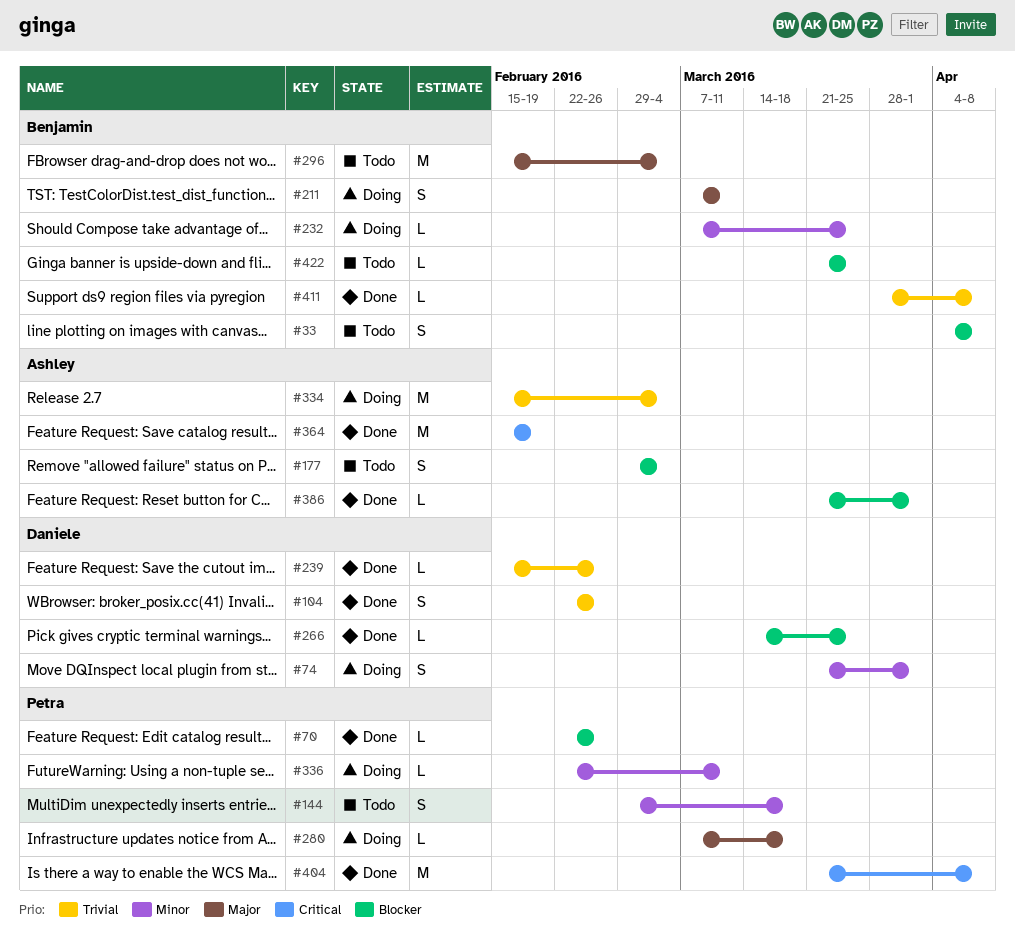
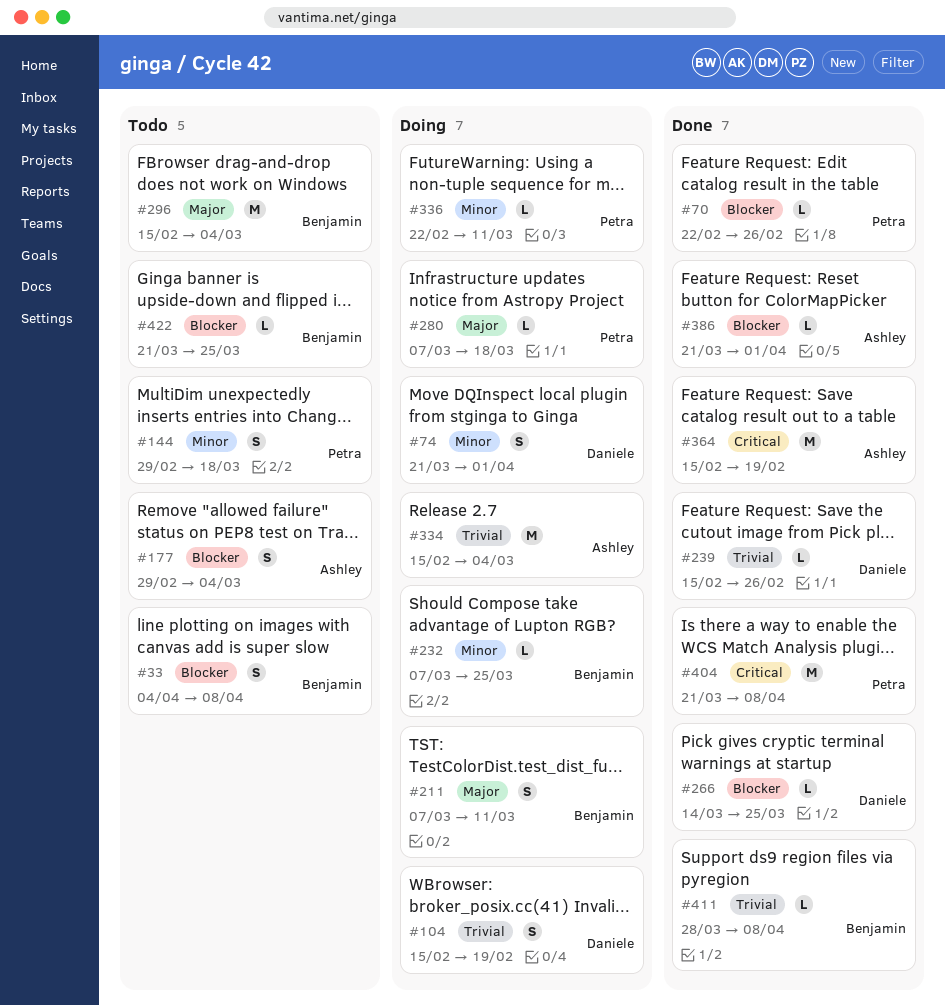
#104, status: Done -> Doing
#104, start: Feb 22 -> Feb 15
#104, due: Feb 26 -> Feb 19

